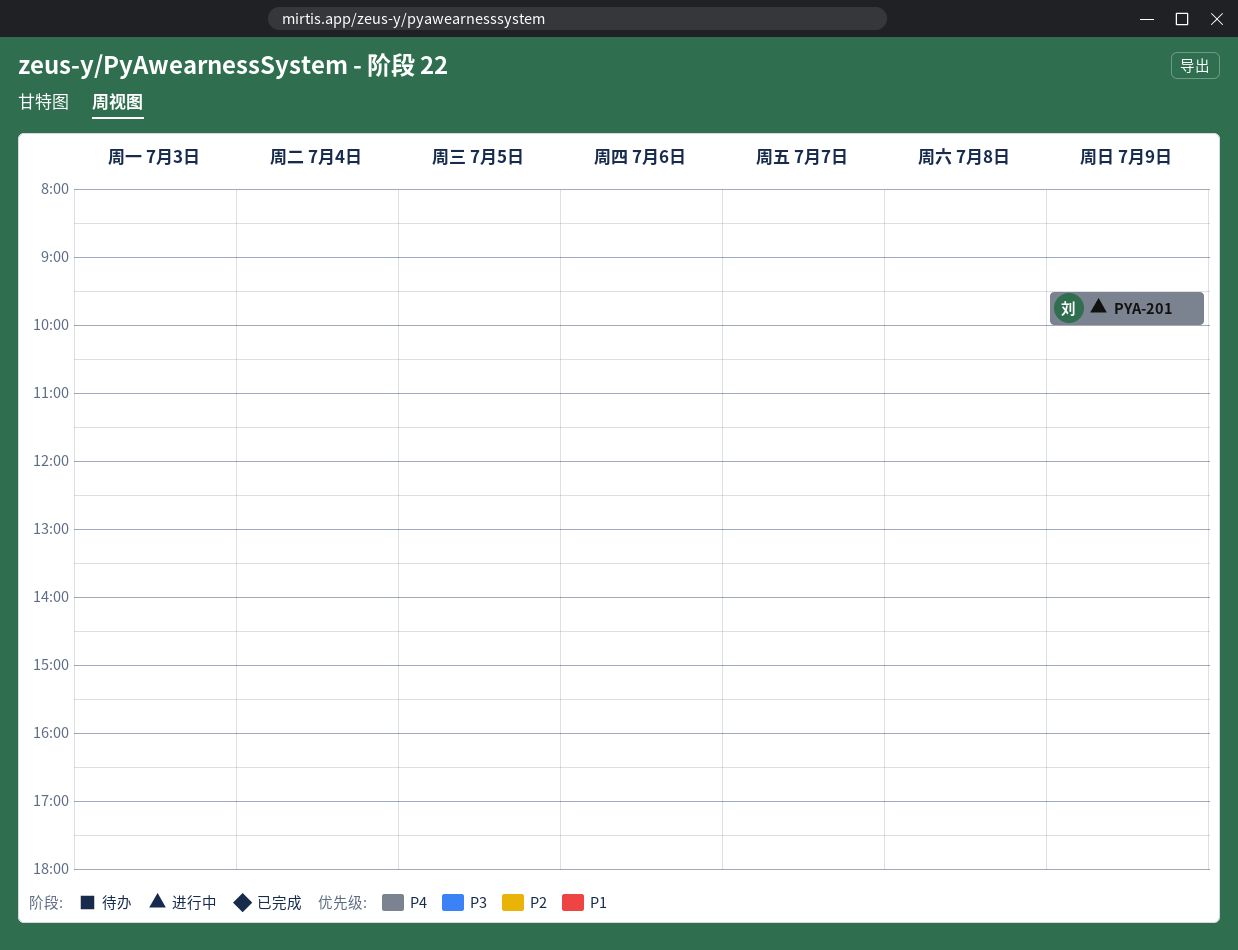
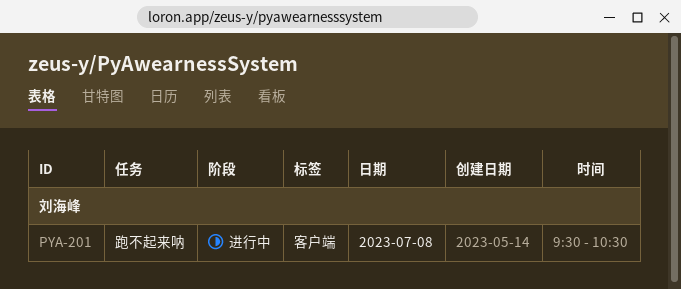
PYA-201, day: Jul 9 -> Jul 8
PYA-201, ends: 10:00 -> 10:30

